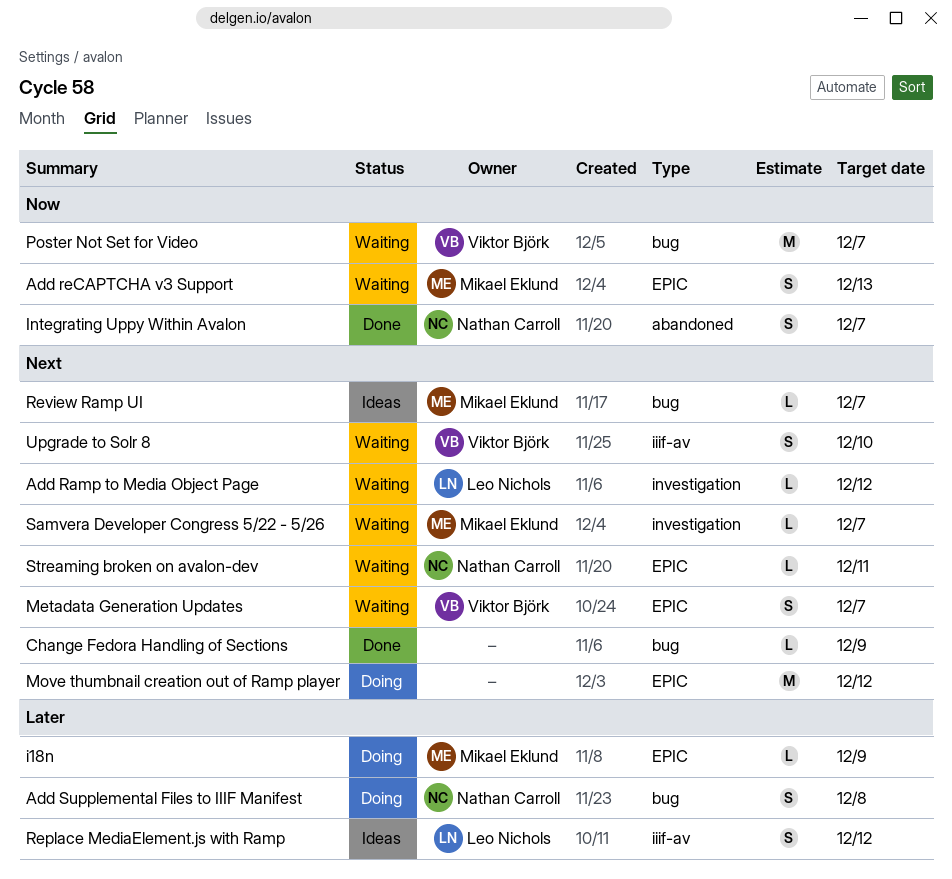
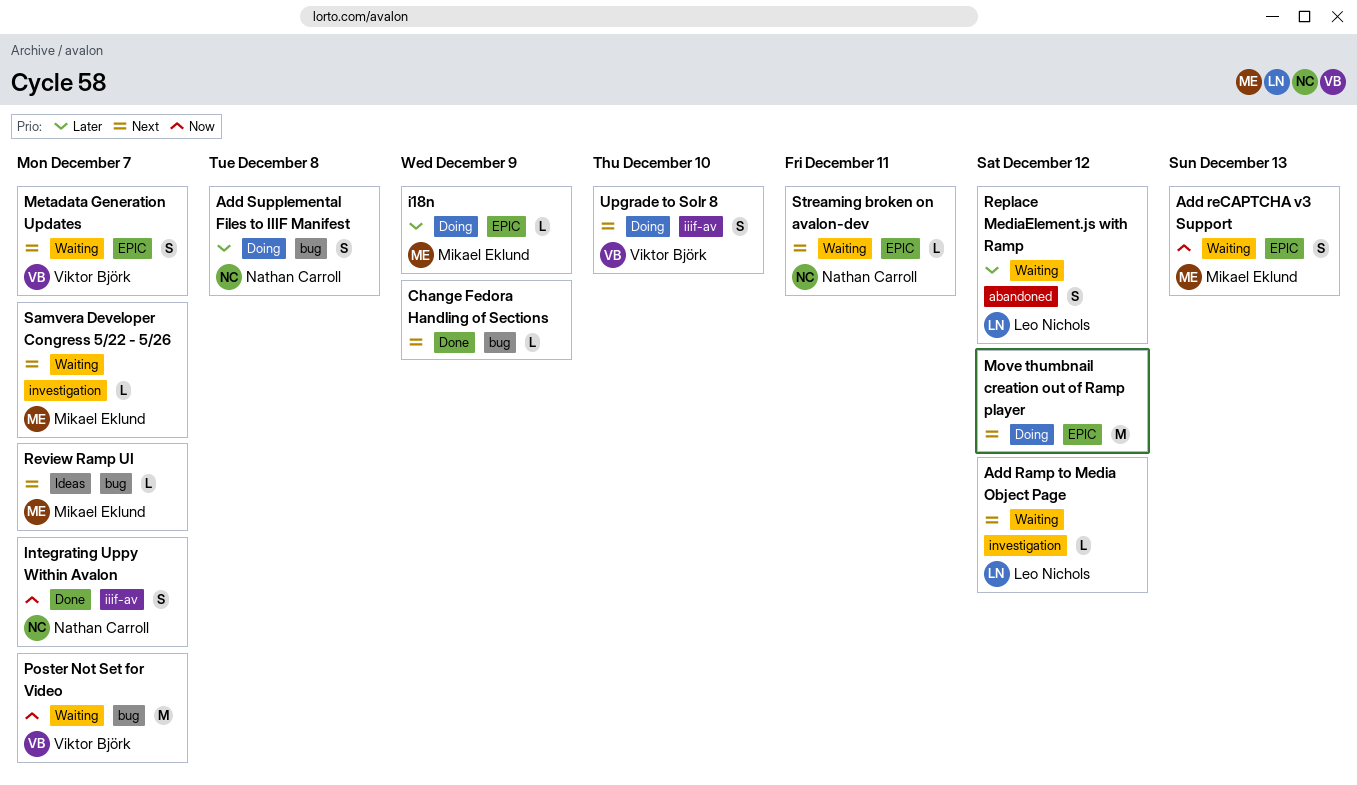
Integrating Uppy Within Avalon, label: abandoned -> iiif-av
Replace MediaElement.js with Ramp, status: Ideas -> Waiting
Replace MediaElement.js with Ramp, label: iiif-av -> abandoned
Upgrade to Solr 8, status: Waiting -> Doing

